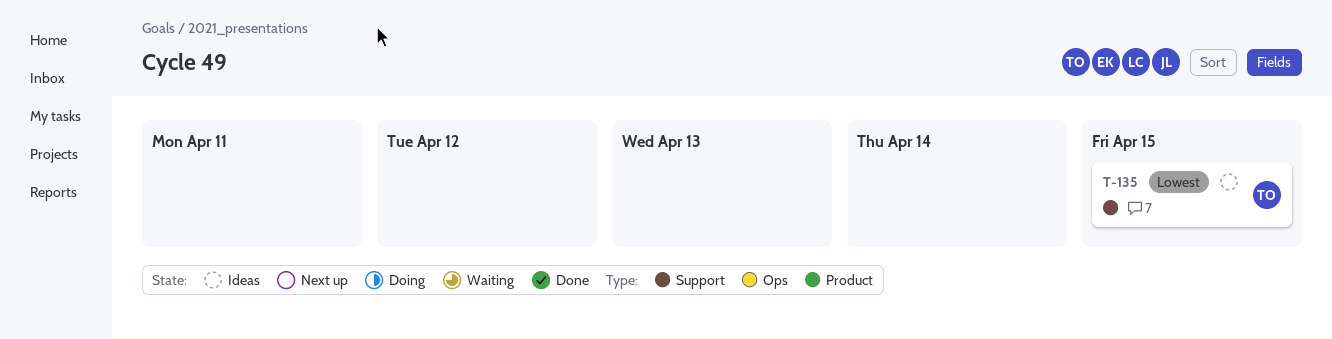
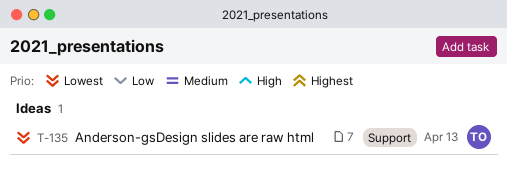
T-135, due: Apr 15 -> Apr 13

